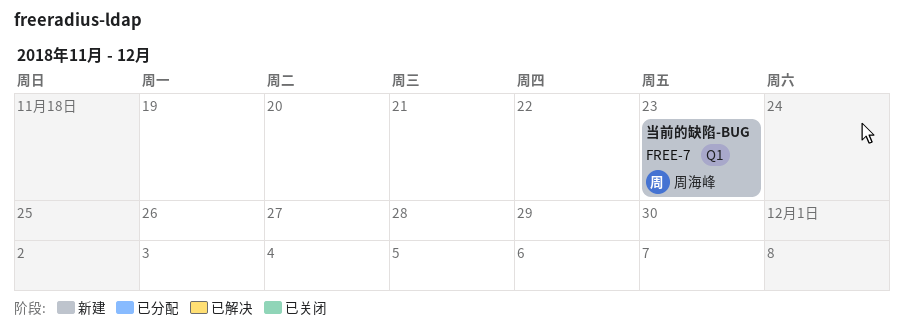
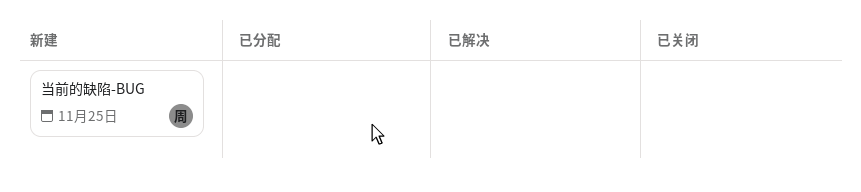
当前的缺陷-BUG, due: Nov 23 -> Nov 25

